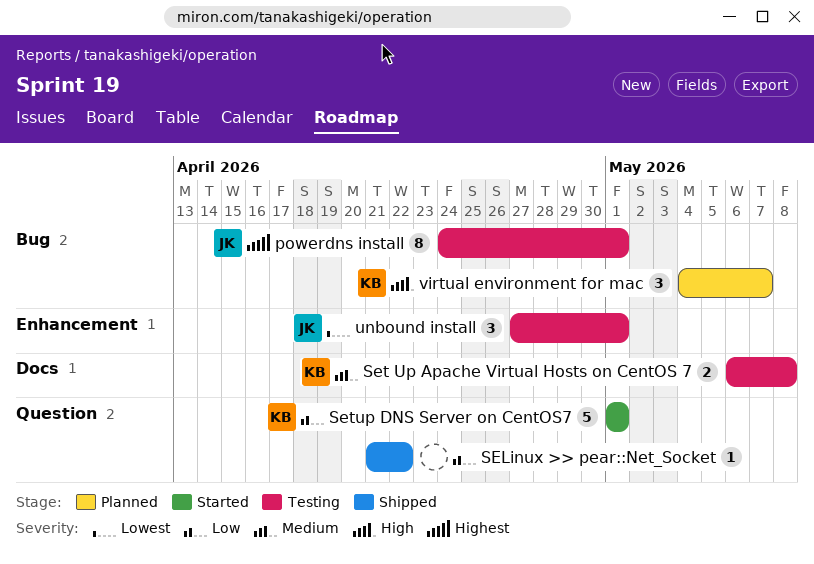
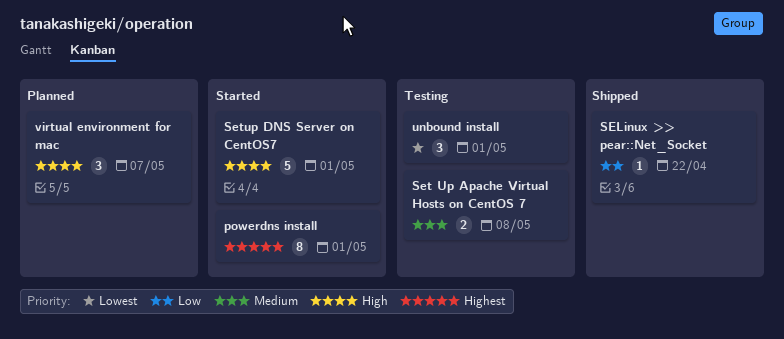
powerdns install, status: Testing -> Started
Setup DNS Server on CentOS7, priority: Low -> High

